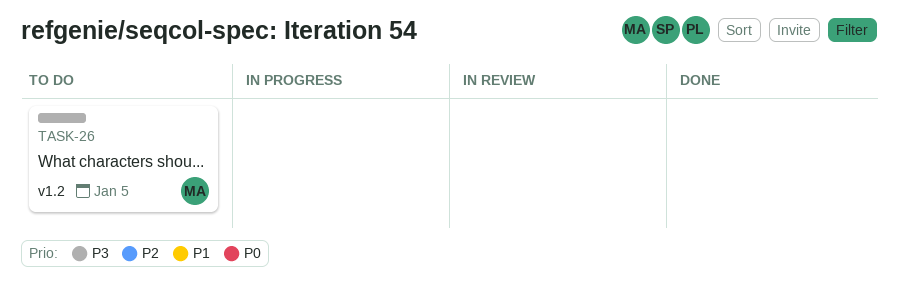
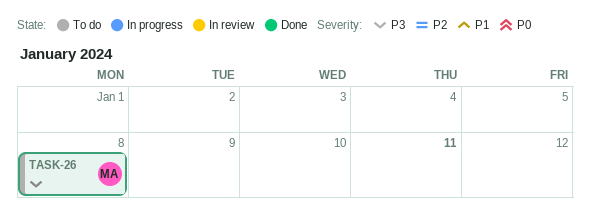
TASK-26, due: Jan 5 -> Jan 8

